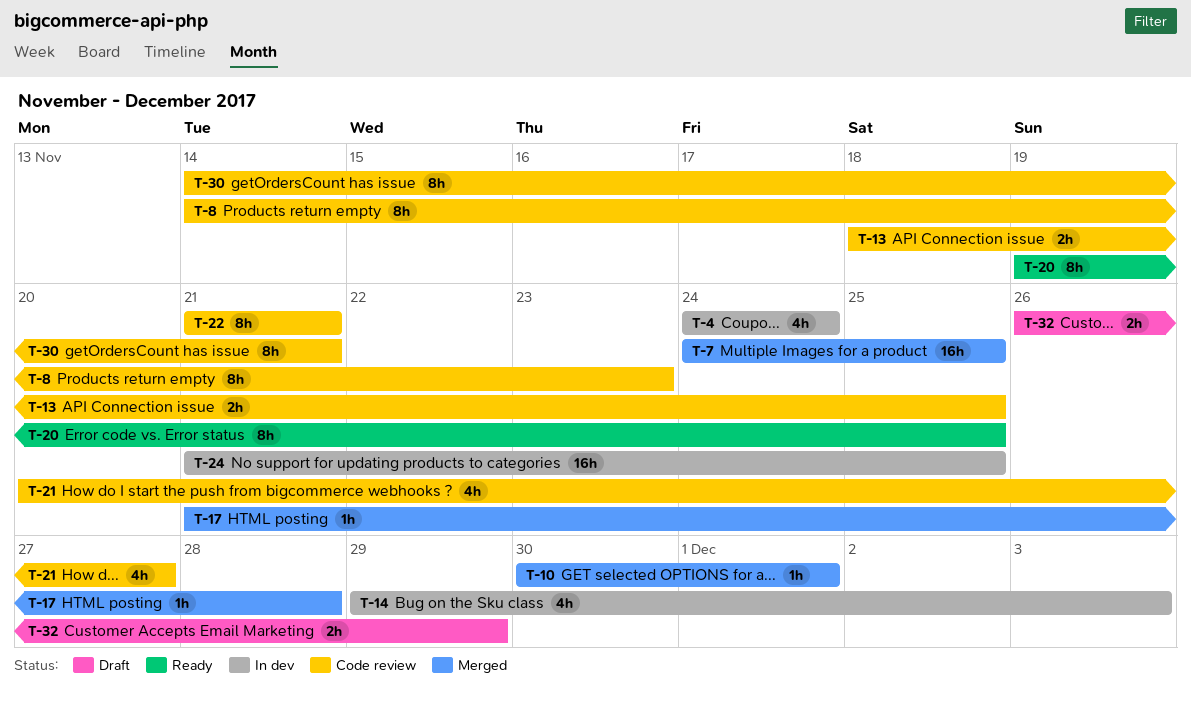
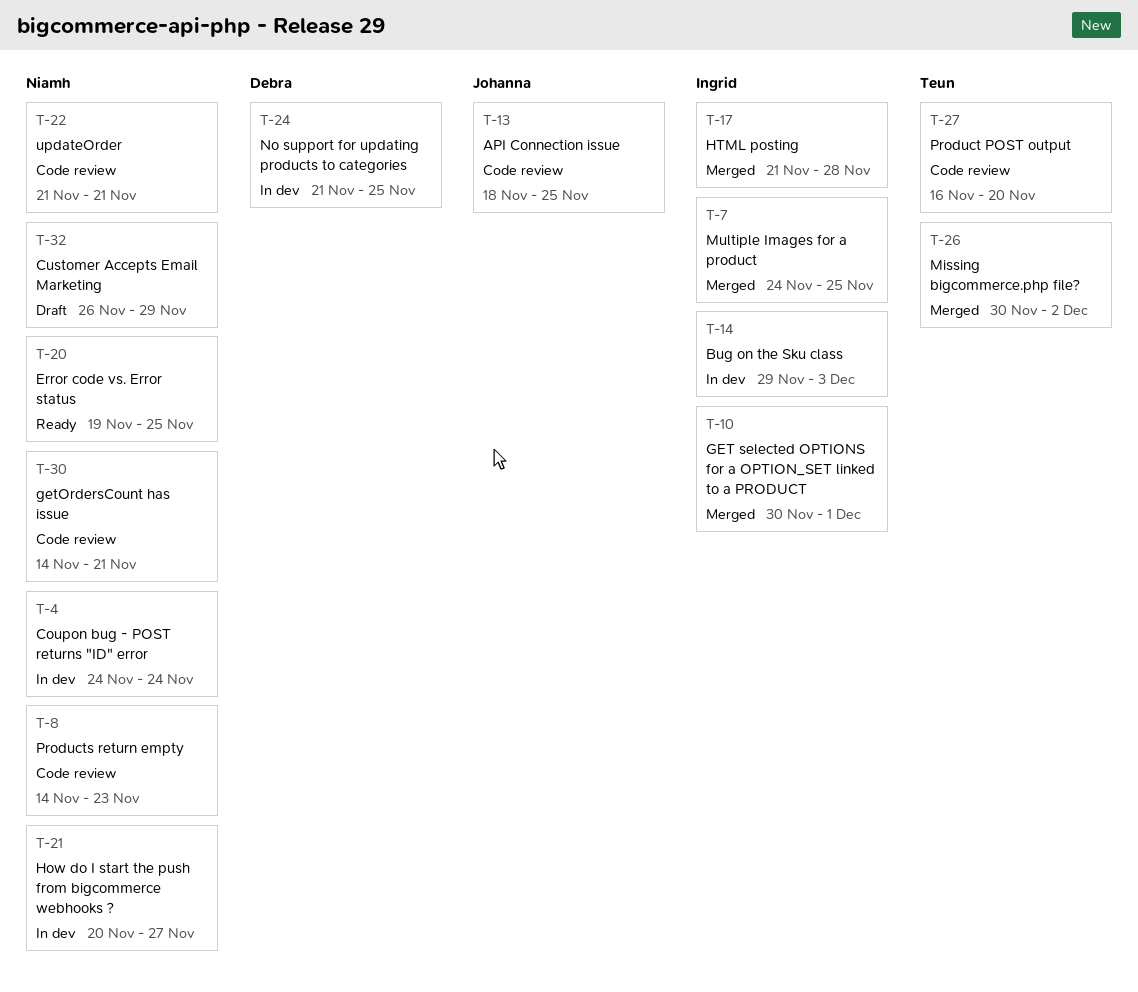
T-21, status: Code review -> In dev
T-26: none -> present
T-27: none -> present

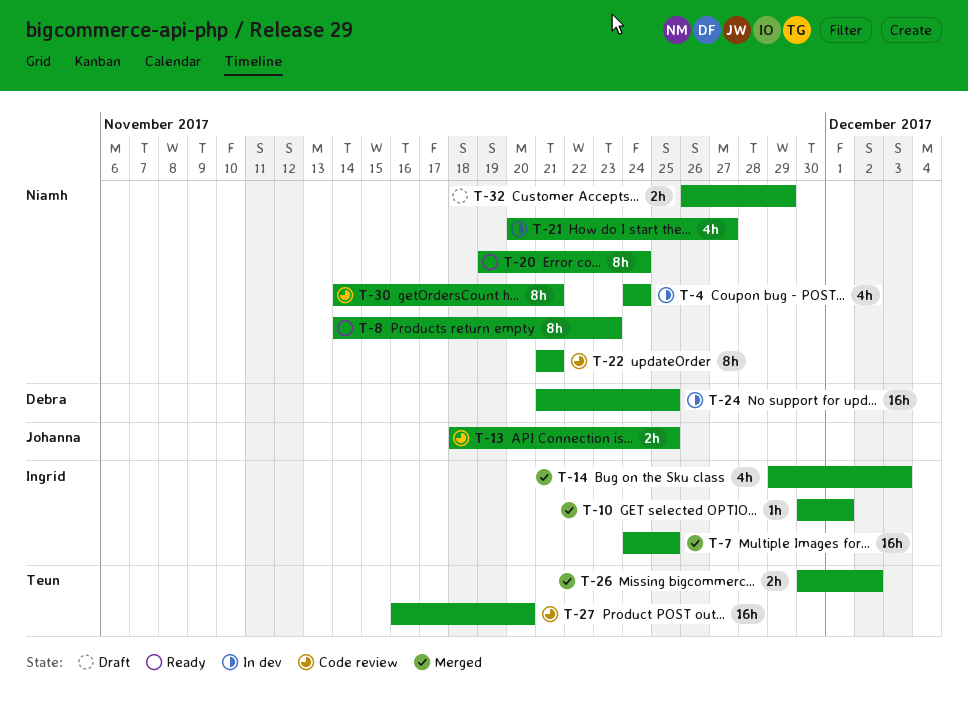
T-8, status: Code review -> Ready
T-14, status: In dev -> Merged
T-17: present -> none
T-20, due: Nov 25 -> Nov 24

